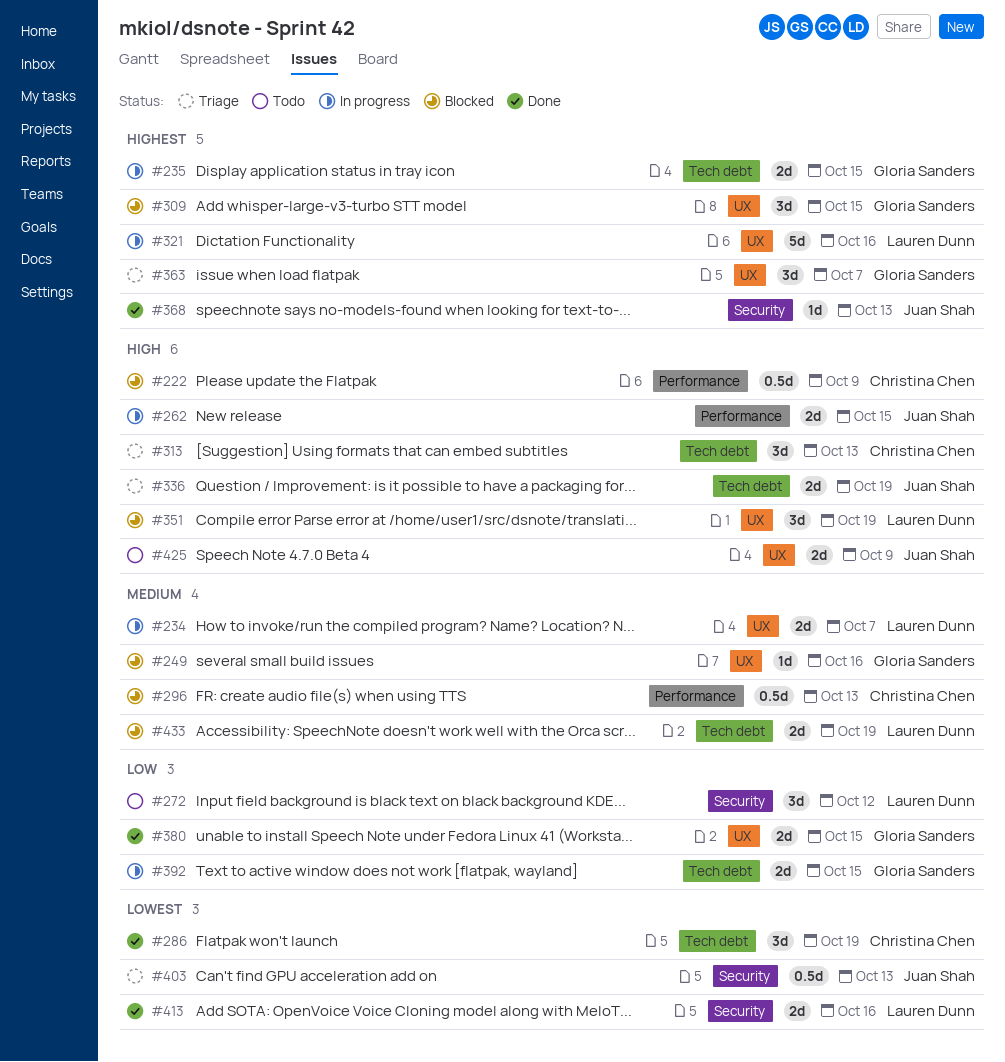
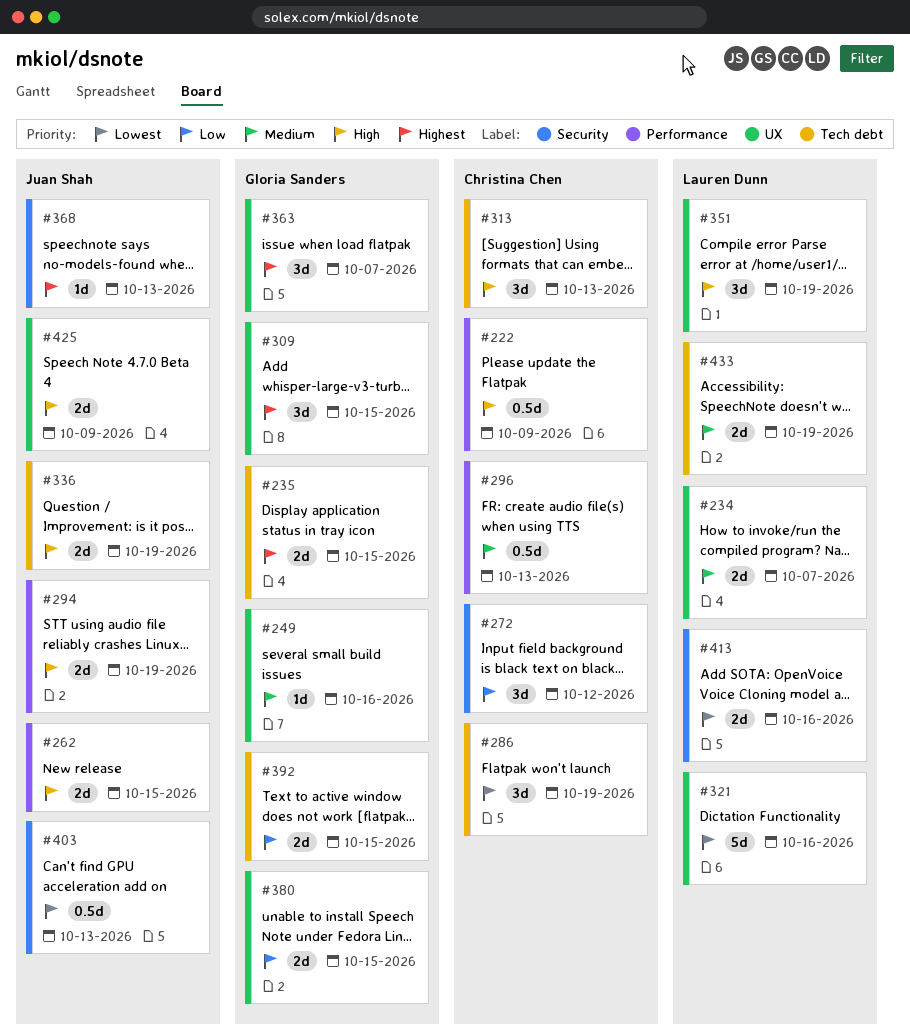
#272, owner: Lauren Dunn -> Christina Chen
#294: none -> present
#321, priority: Highest -> Lowest

